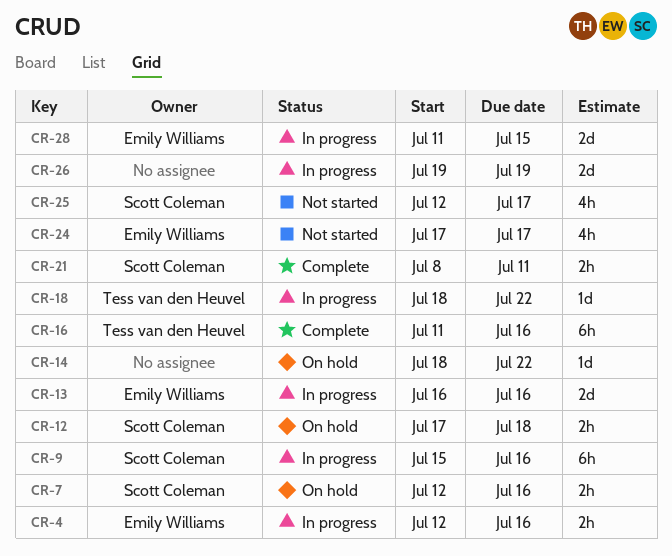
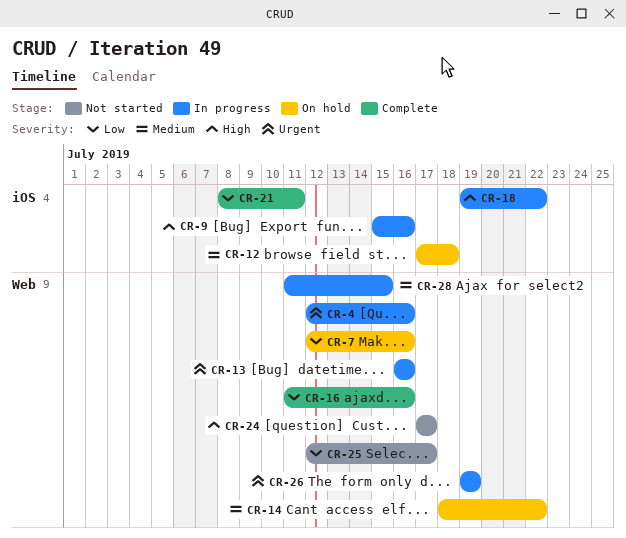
CR-18, start: Jul 18 -> Jul 19

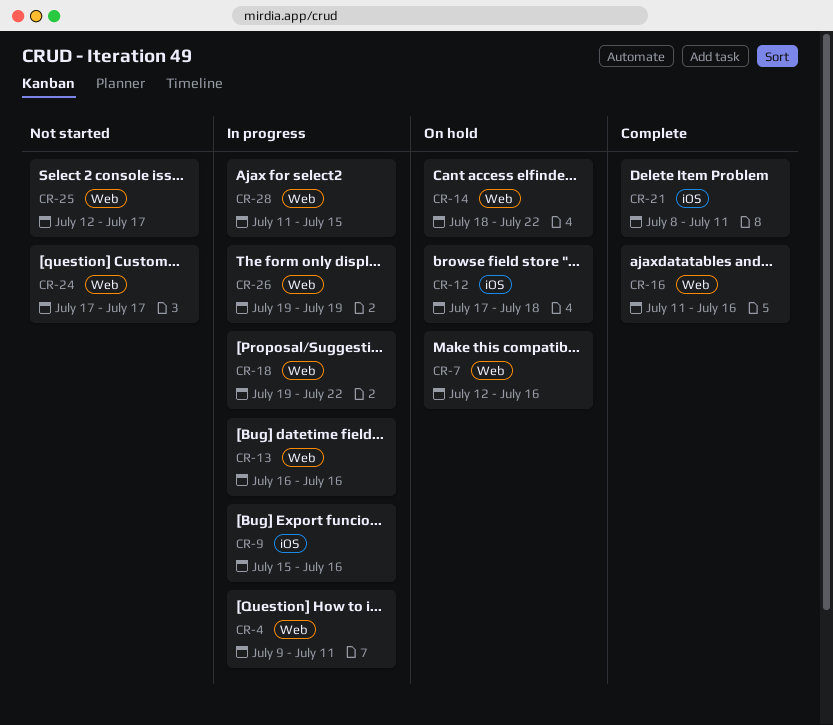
CR-4, start: Jul 12 -> Jul 9
CR-4, due: Jul 16 -> Jul 11
CR-18, label: iOS -> Web

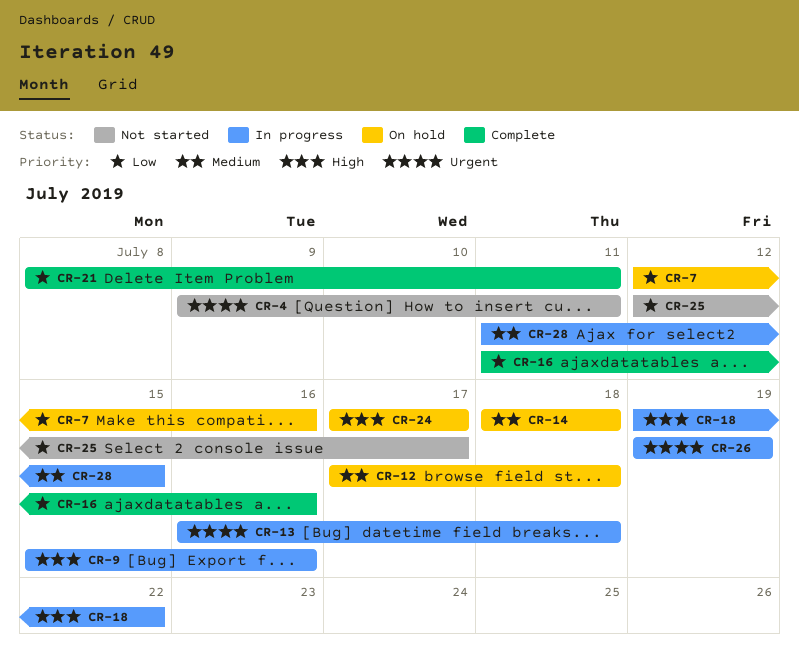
CR-4, status: In progress -> Not started
CR-13, due: Jul 16 -> Jul 18
CR-14, due: Jul 22 -> Jul 18
CR-24, status: Not started -> On hold

